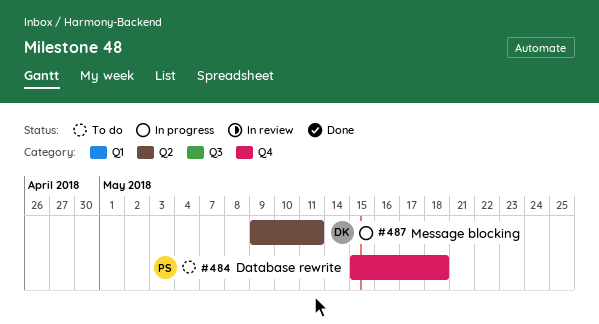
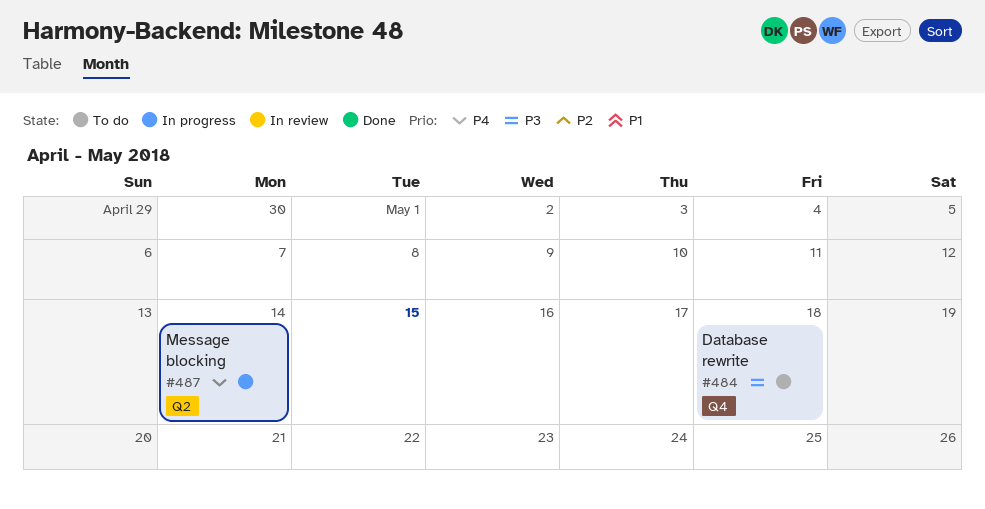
#487, due: May 11 -> May 14

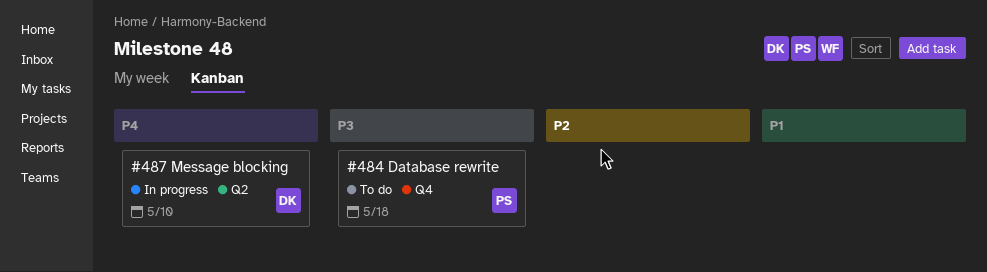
#487, due: May 14 -> May 10

